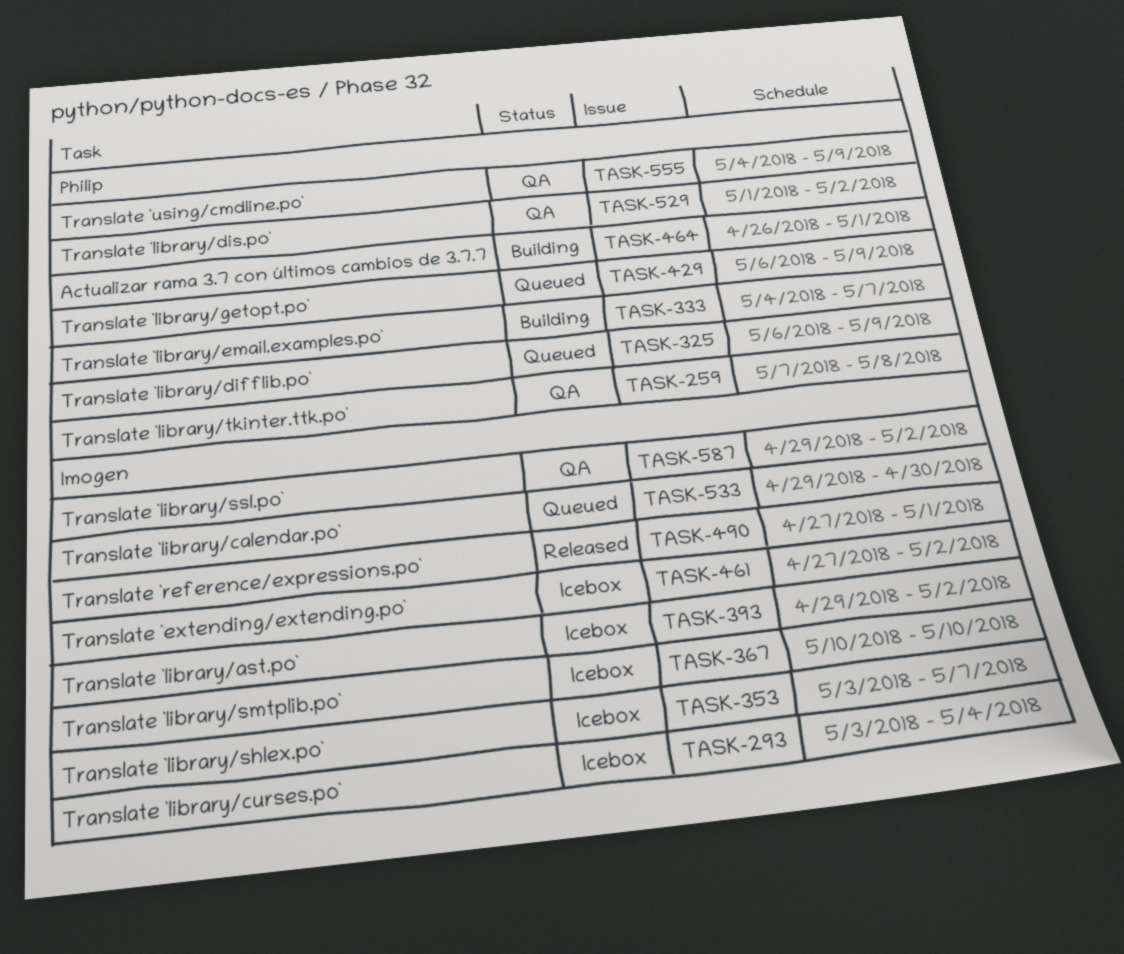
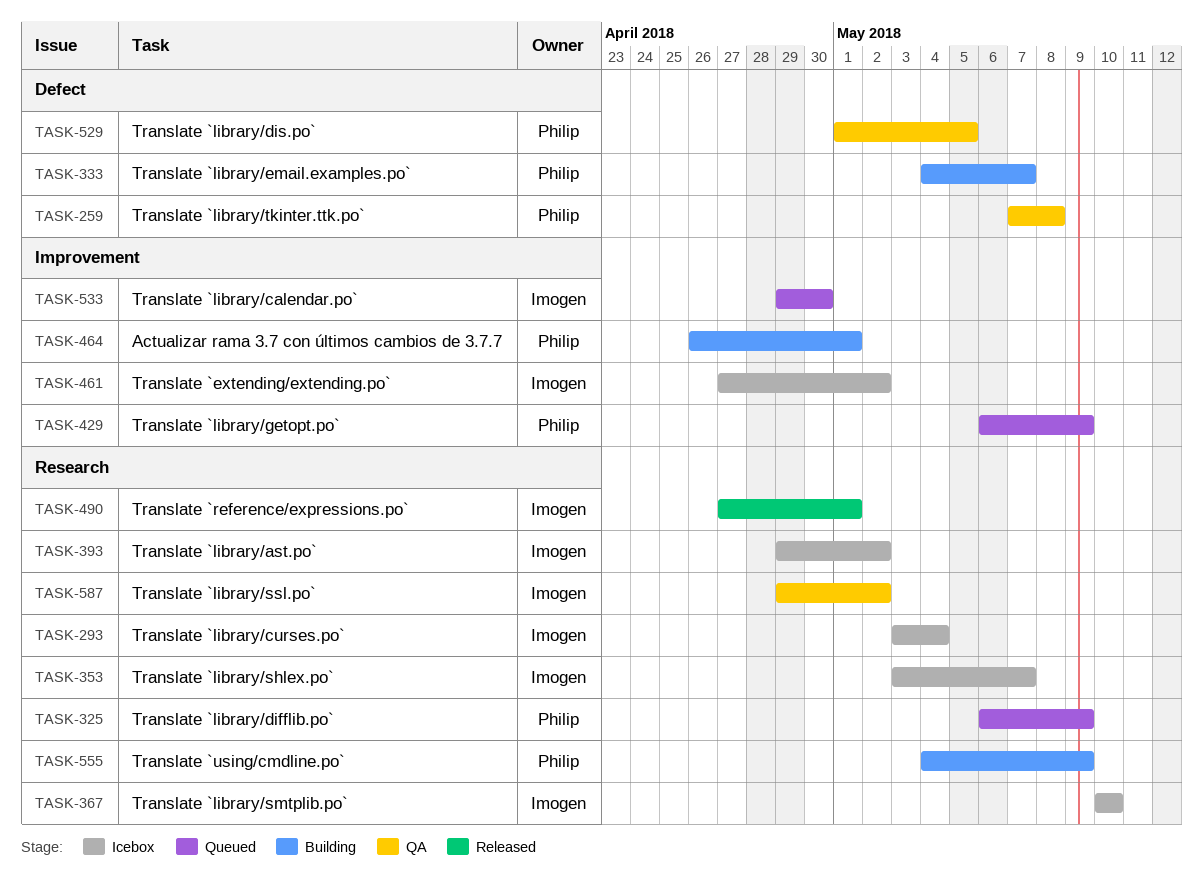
TASK-529, due: May 2 -> May 5
TASK-555, status: QA -> Building

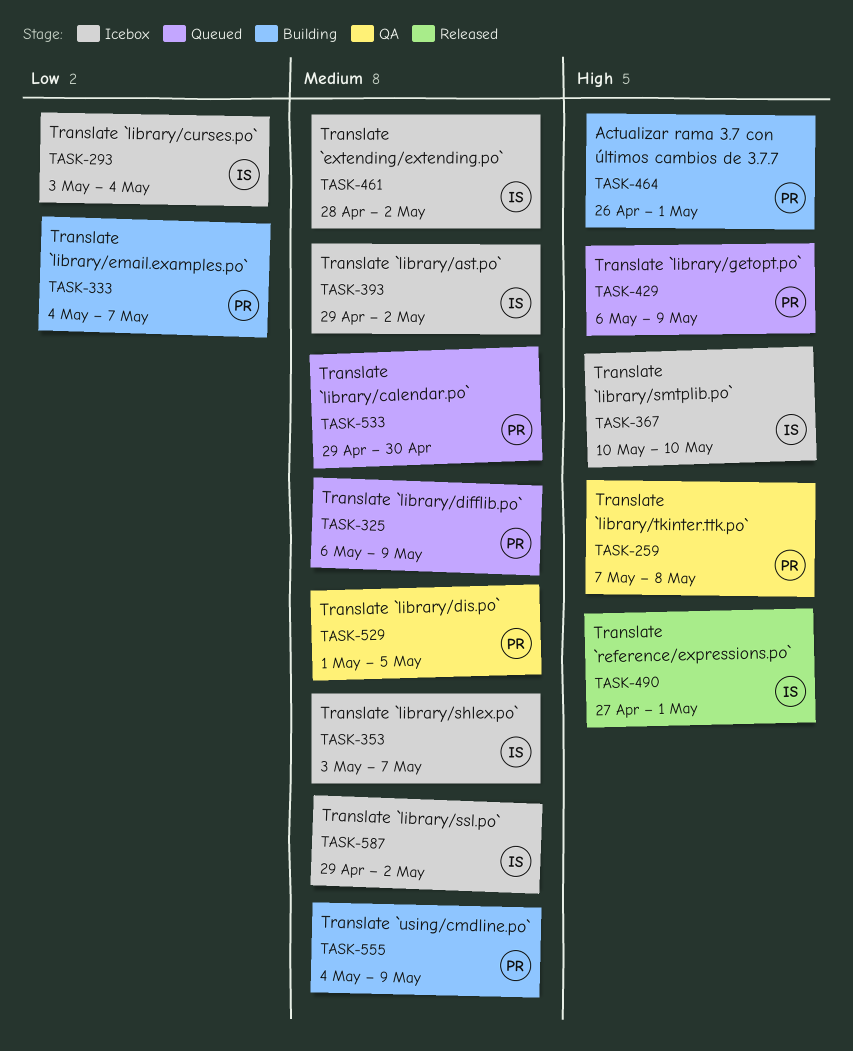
TASK-461, start: Apr 27 -> Apr 28
TASK-533, owner: Imogen -> Philip
TASK-587, status: QA -> Icebox

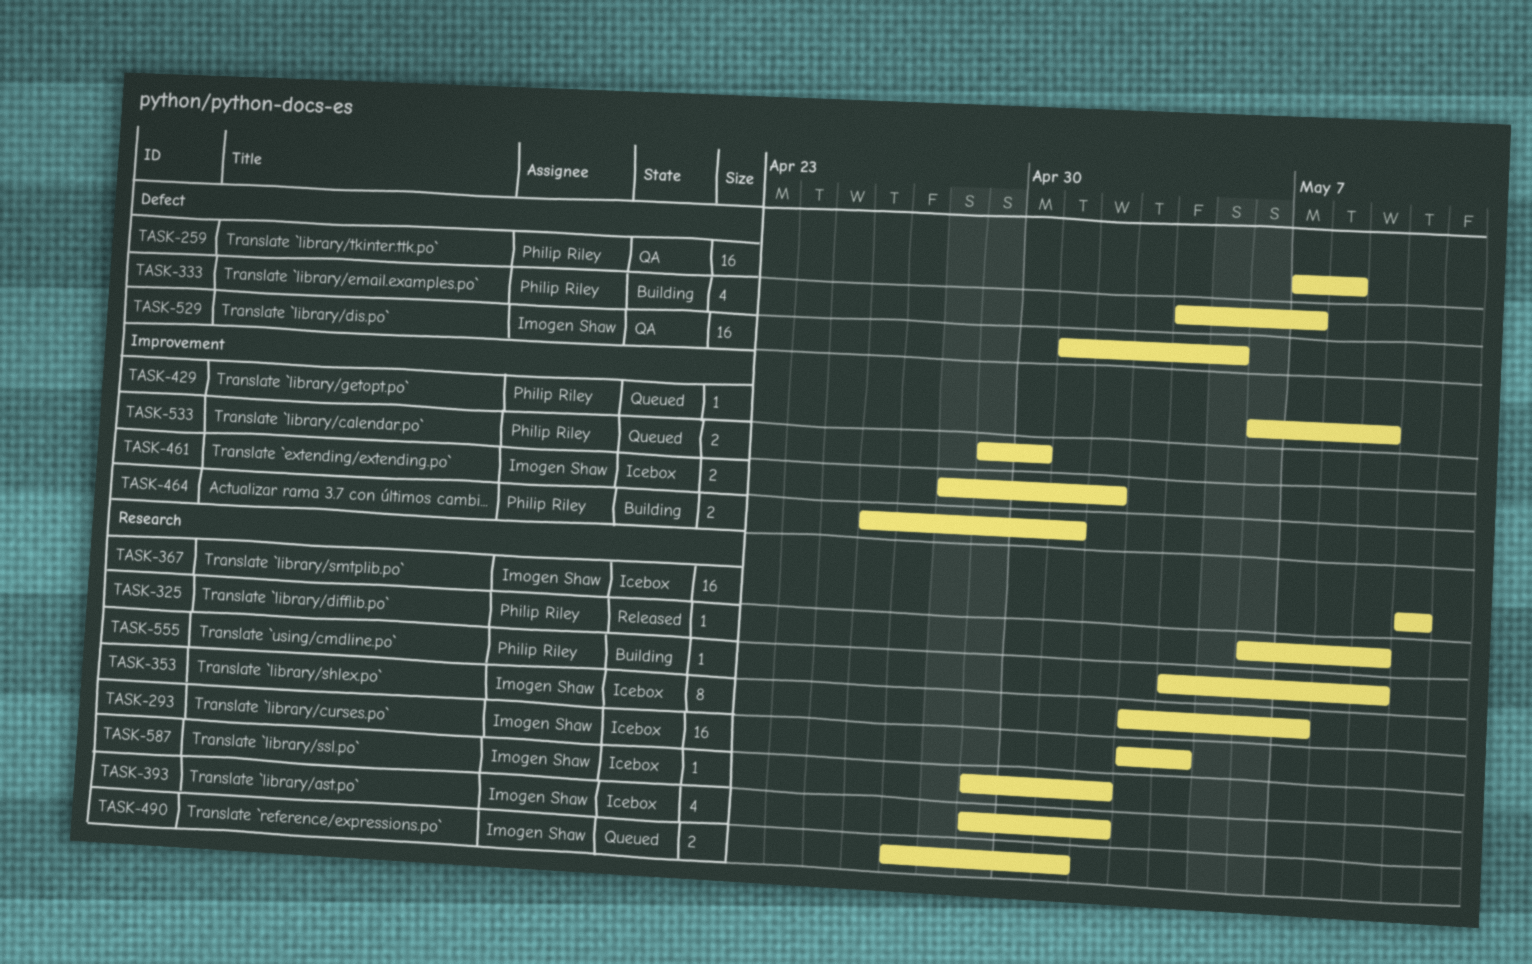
TASK-325, status: Queued -> Released
TASK-490, status: Released -> Queued
TASK-529, owner: Philip Riley -> Imogen Shaw

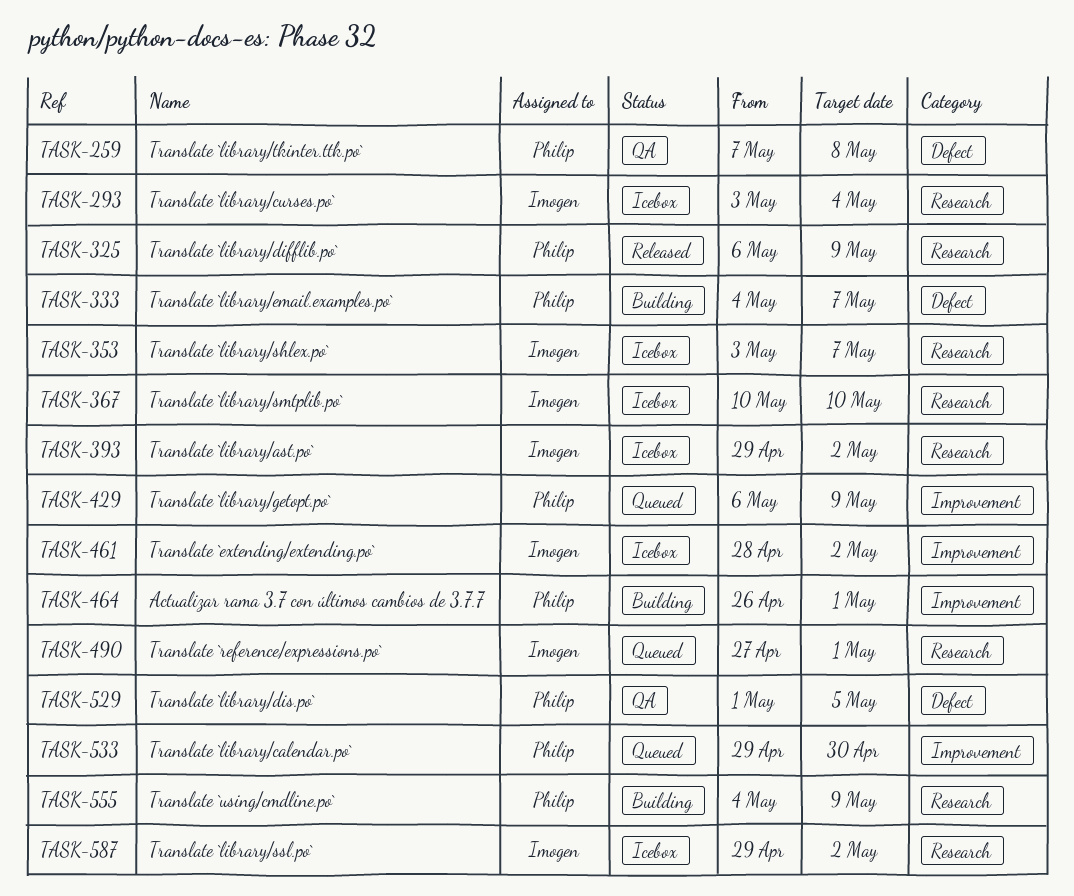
TASK-529, owner: Imogen Shaw -> Philip Riley

